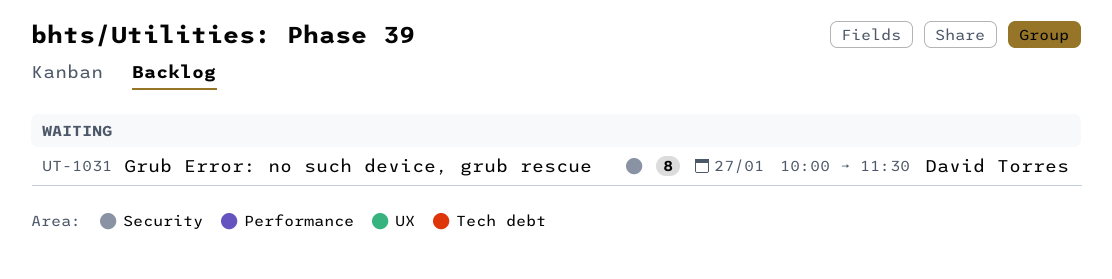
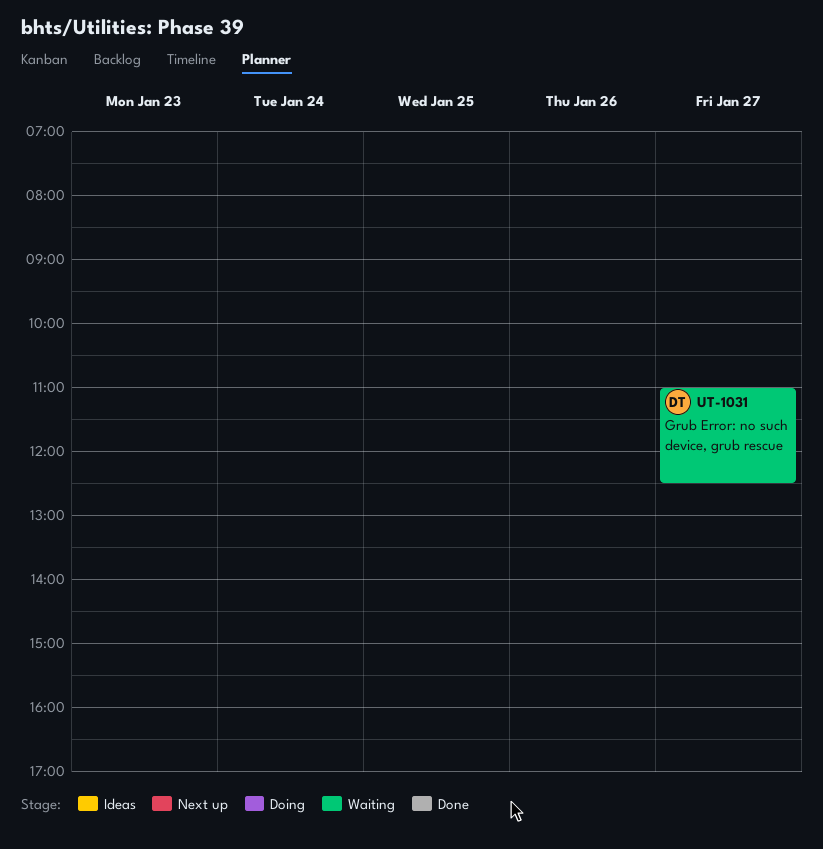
UT-1031, begins: 10:00 -> 11:00
UT-1031, ends: 11:30 -> 12:30

